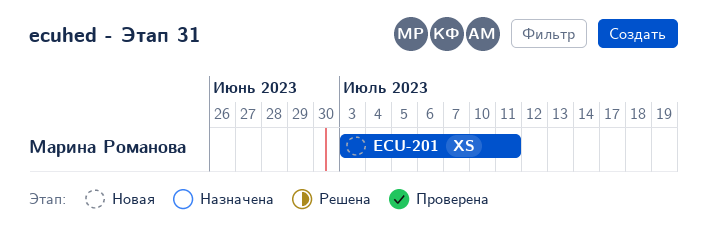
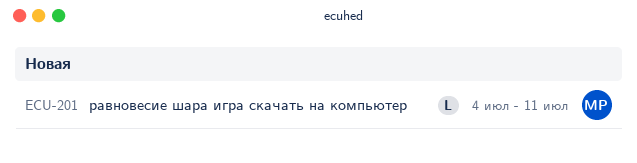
ECU-201, estimate: XS -> L
ECU-201, start: Jul 3 -> Jul 4

